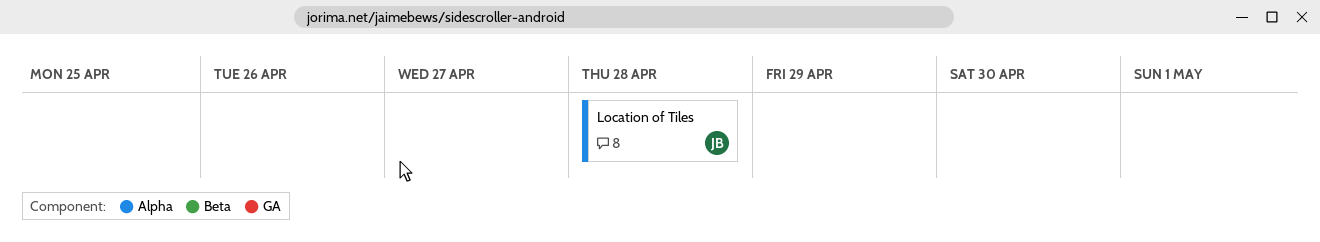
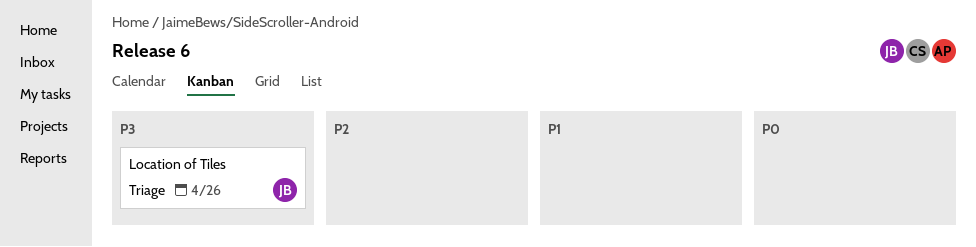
Location of Tiles, due: Apr 28 -> Apr 26

